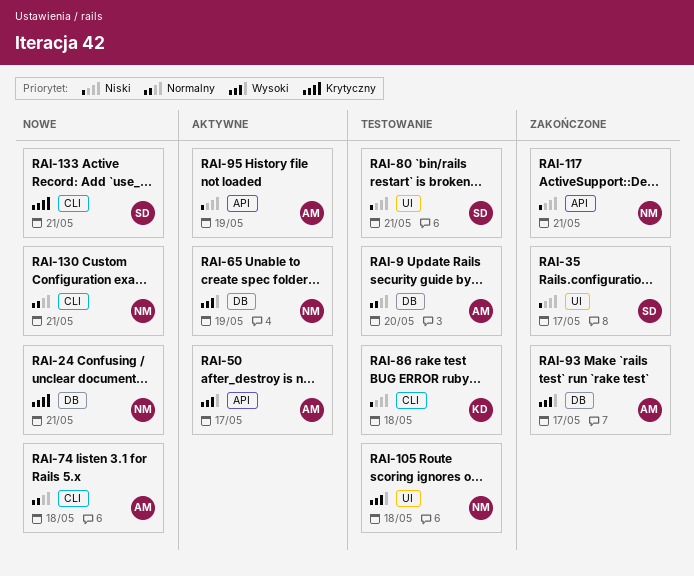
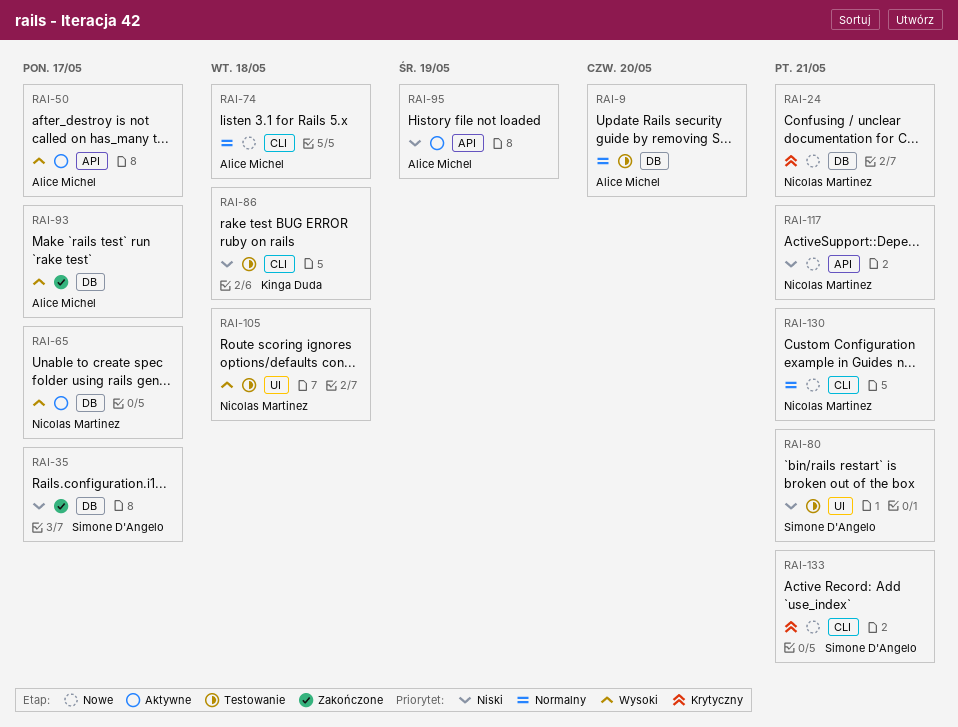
RAI-35, label: UI -> DB
RAI-65, due: May 19 -> May 17
RAI-117, status: Zakończone -> Nowe

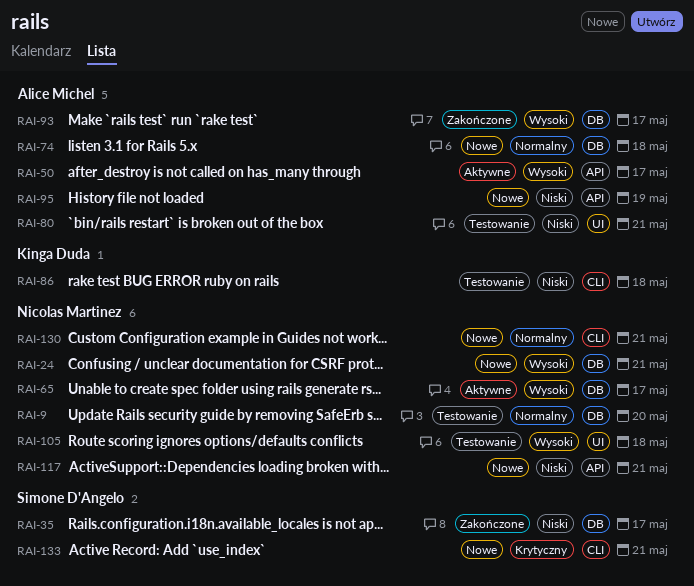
RAI-9, owner: Alice Michel -> Nicolas Martinez
RAI-24, priority: Krytyczny -> Wysoki
RAI-74, label: CLI -> DB
RAI-80, owner: Simone D'Angelo -> Alice Michel
RAI-95, status: Aktywne -> Nowe

